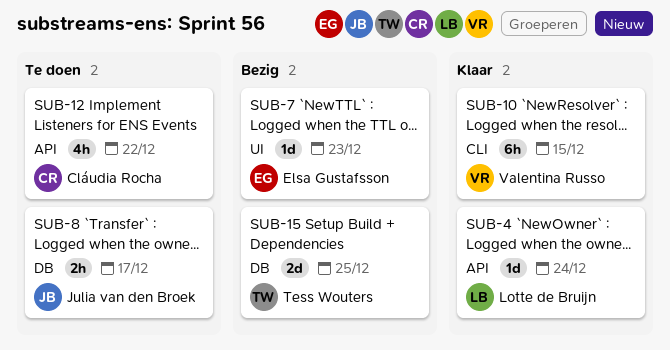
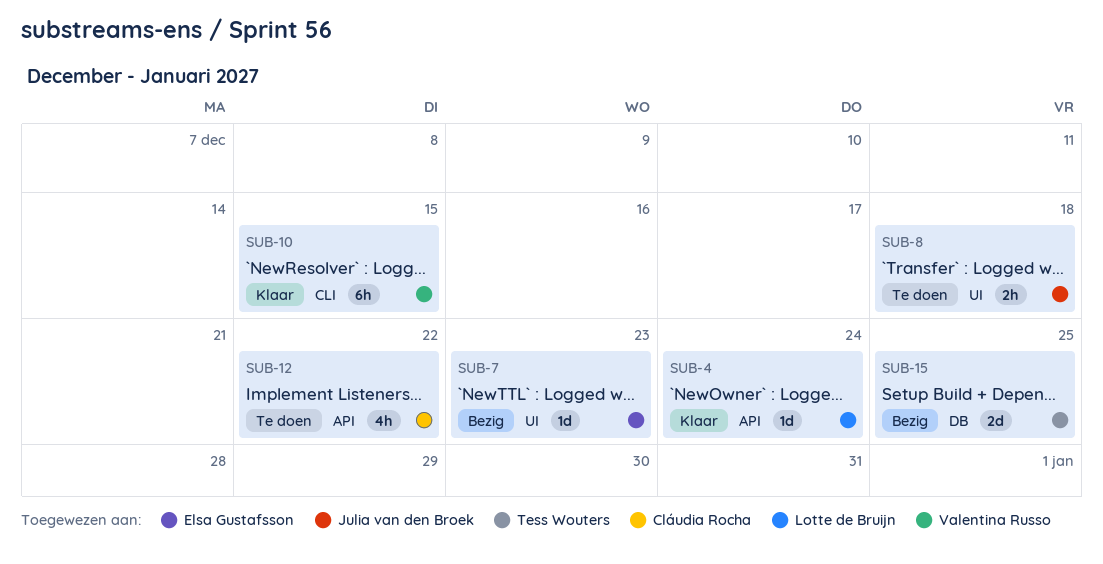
SUB-8, label: DB -> UI
SUB-8, due: Dec 17 -> Dec 18

